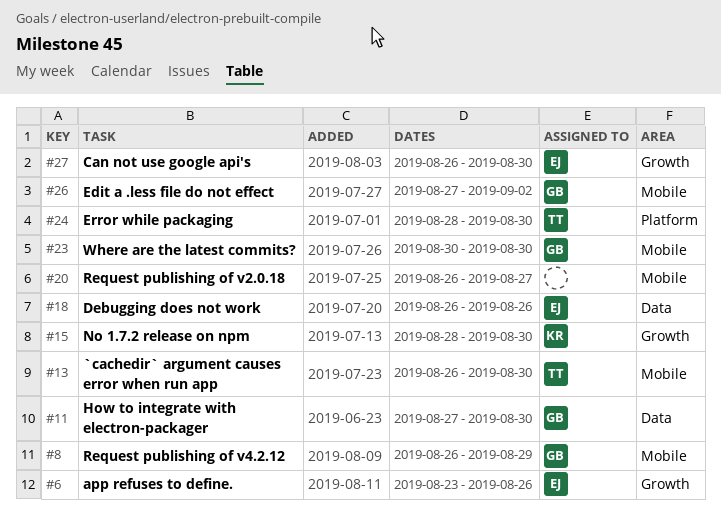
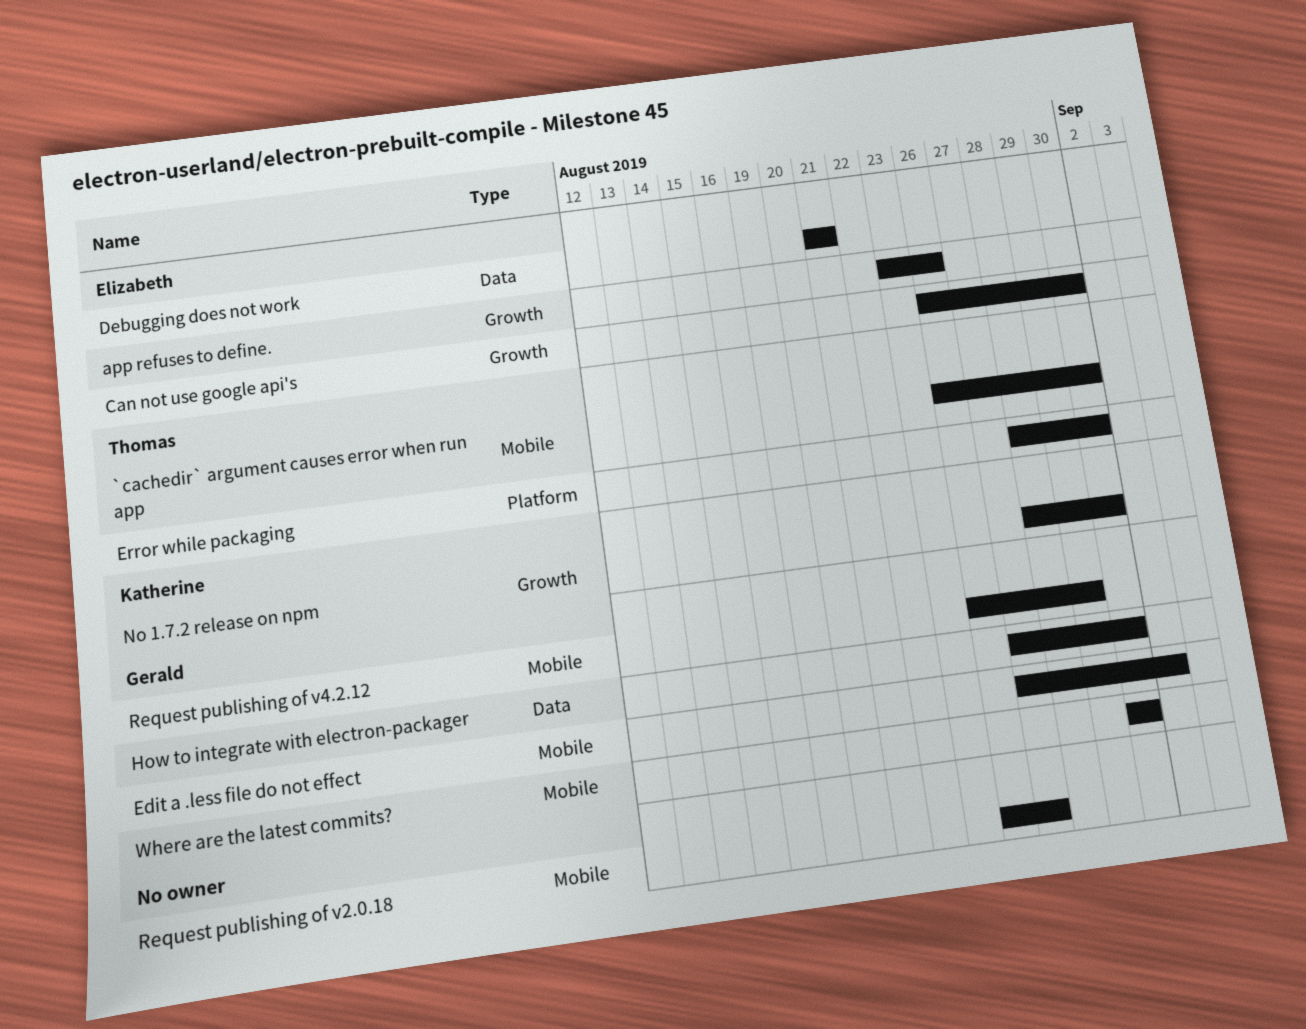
Debugging does not work, start: Aug 26 -> Aug 21
Debugging does not work, due: Aug 26 -> Aug 21

